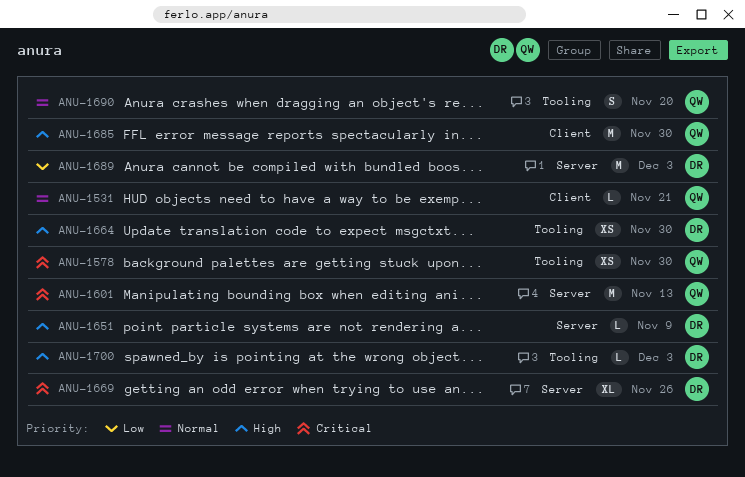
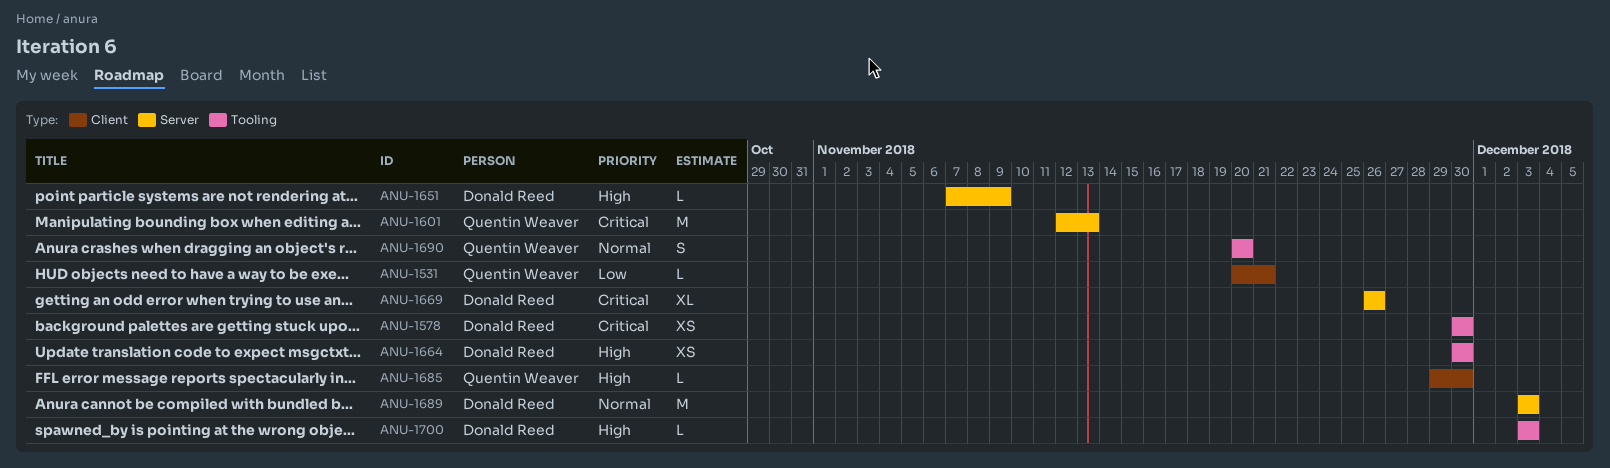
ANU-1531, priority: Normal -> Low
ANU-1578, owner: Quentin Weaver -> Donald Reed
ANU-1685, estimate: M -> L
ANU-1689, priority: Low -> Normal

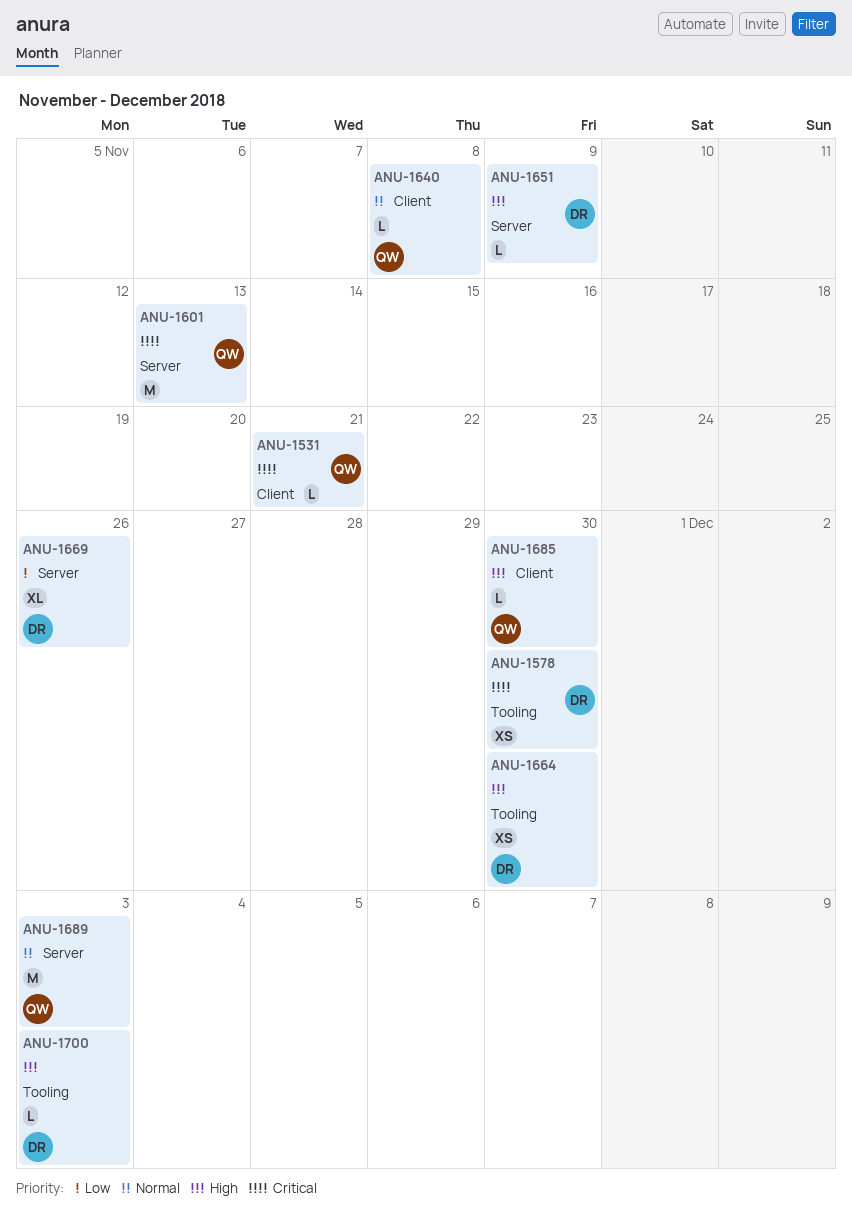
ANU-1531, priority: Low -> Critical
ANU-1640: none -> present
ANU-1669, priority: Critical -> Low
ANU-1689, owner: Donald Reed -> Quentin Weaver
ANU-1690: present -> none

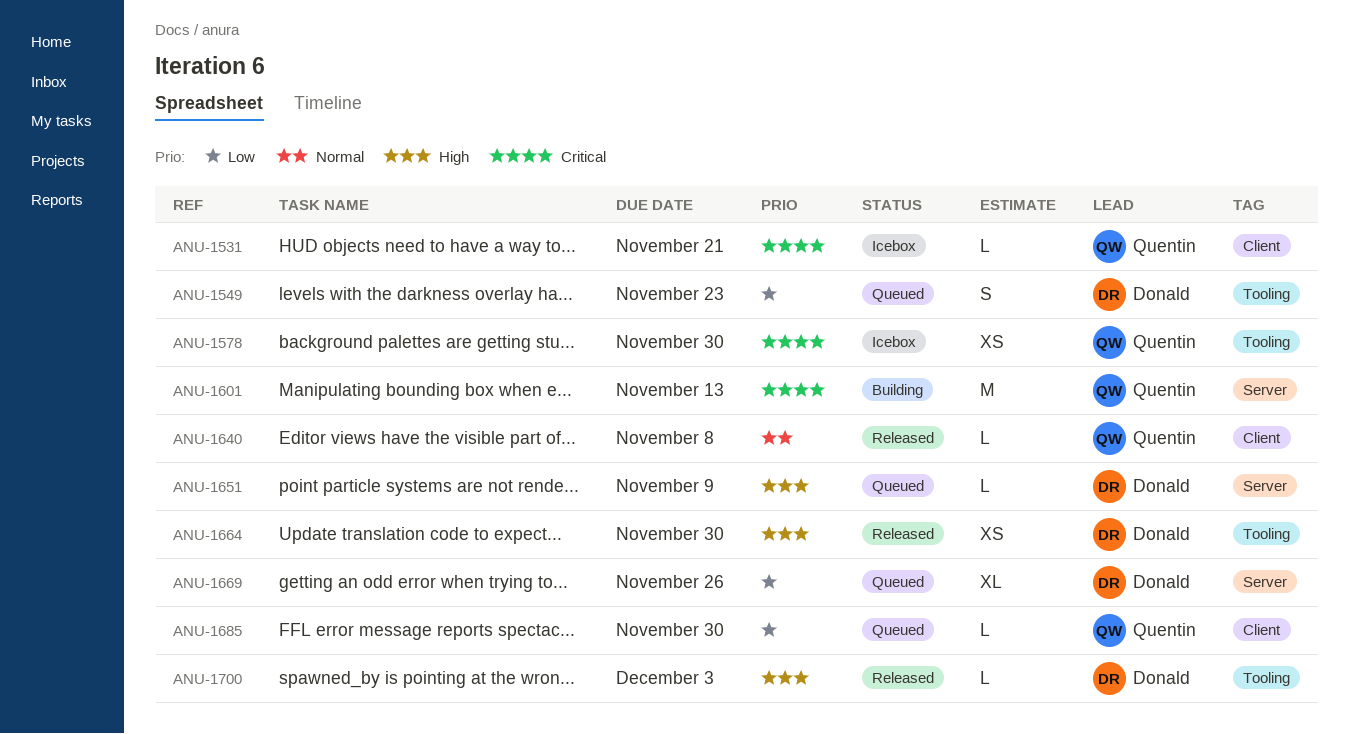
ANU-1549: none -> present
ANU-1578, owner: Donald -> Quentin
ANU-1685, priority: High -> Low
ANU-1689: present -> none

